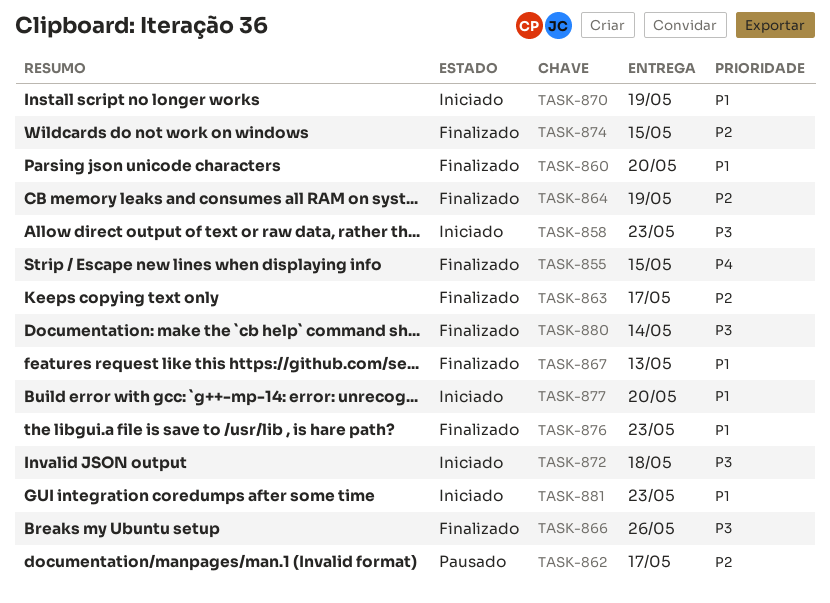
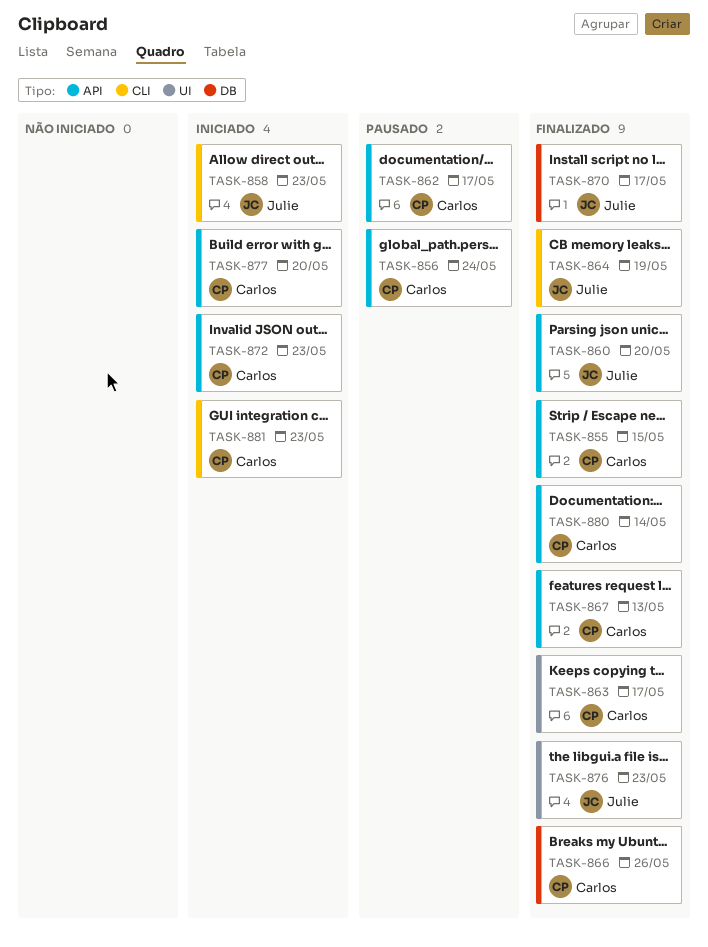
TASK-856: none -> present
TASK-870, status: Iniciado -> Finalizado
TASK-870, due: May 19 -> May 17
TASK-872, due: May 18 -> May 23
TASK-874: present -> none

